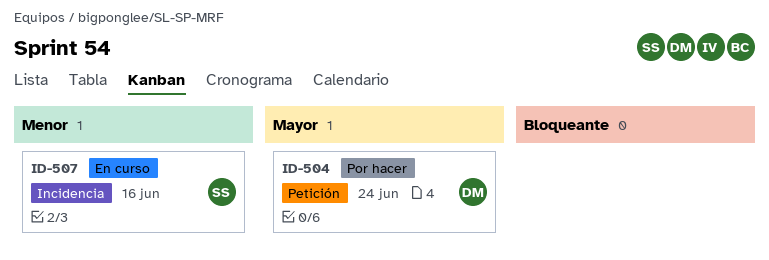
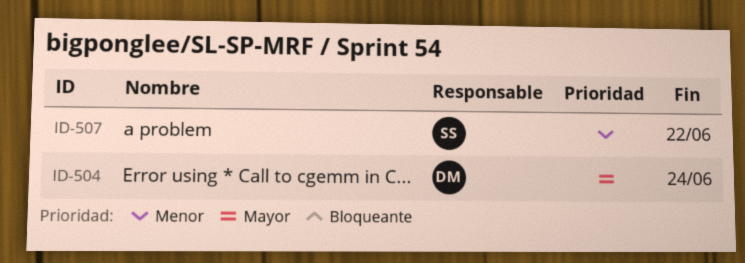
ID-507, due: Jun 16 -> Jun 22

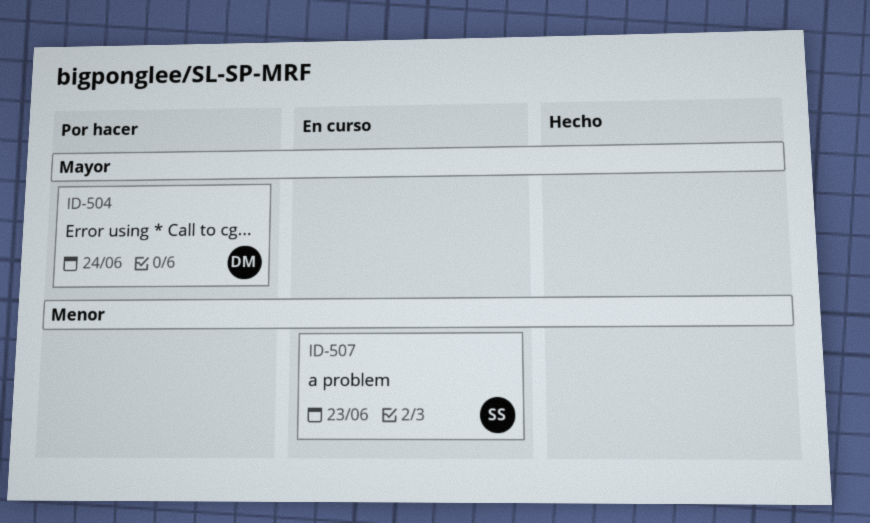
ID-507, due: Jun 22 -> Jun 23

